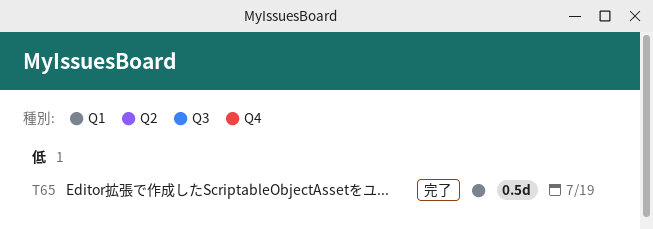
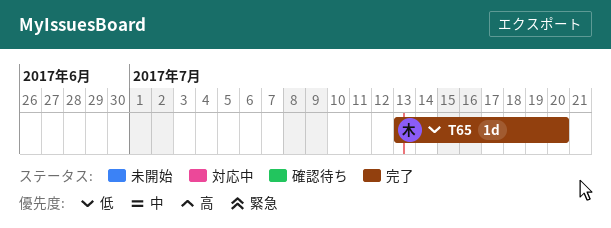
T65, estimate: 0.5d -> 1d
T65, due: Jul 19 -> Jul 20

